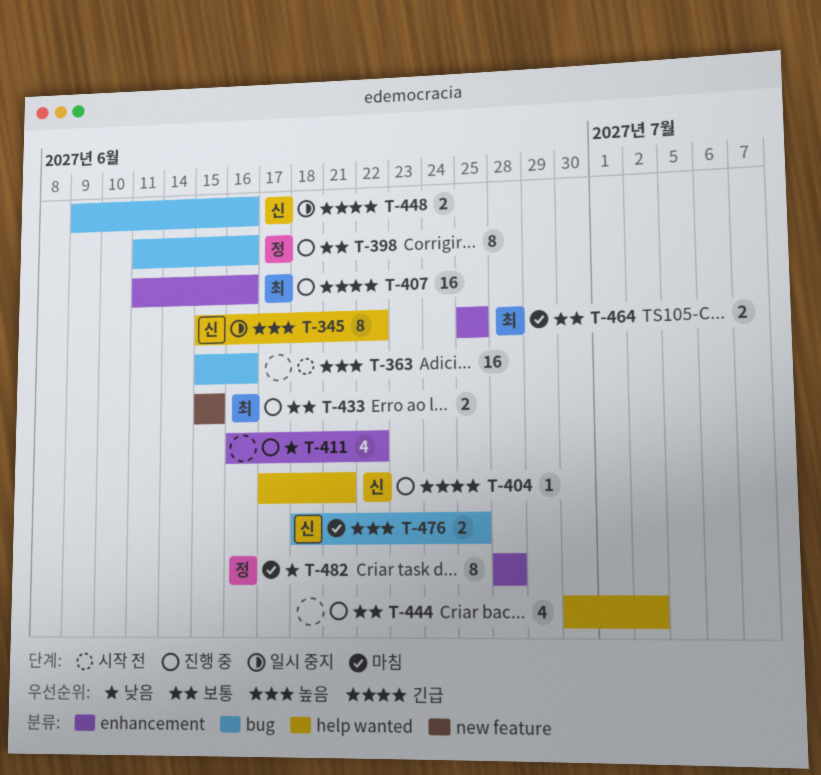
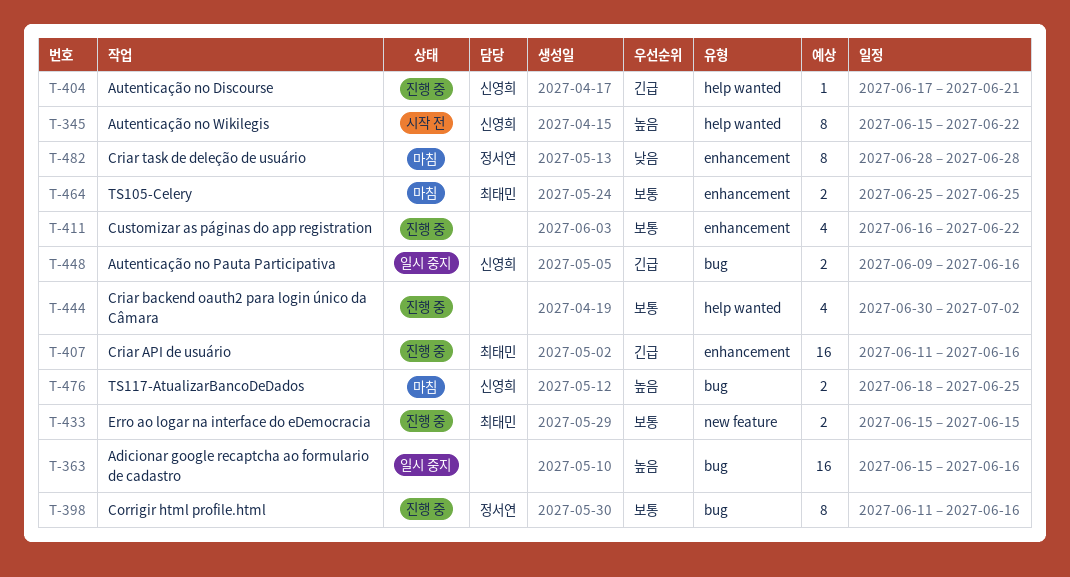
T-345, status: 일시 중지 -> 시작 전
T-363, status: 시작 전 -> 일시 중지
T-411, priority: 낮음 -> 보통

